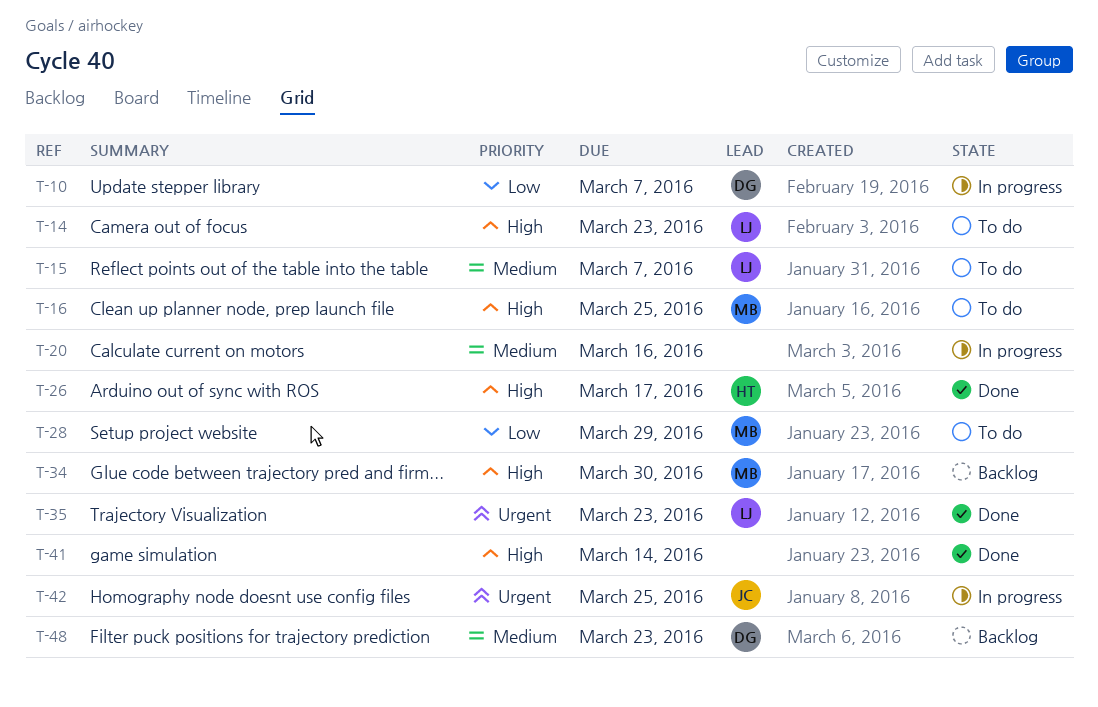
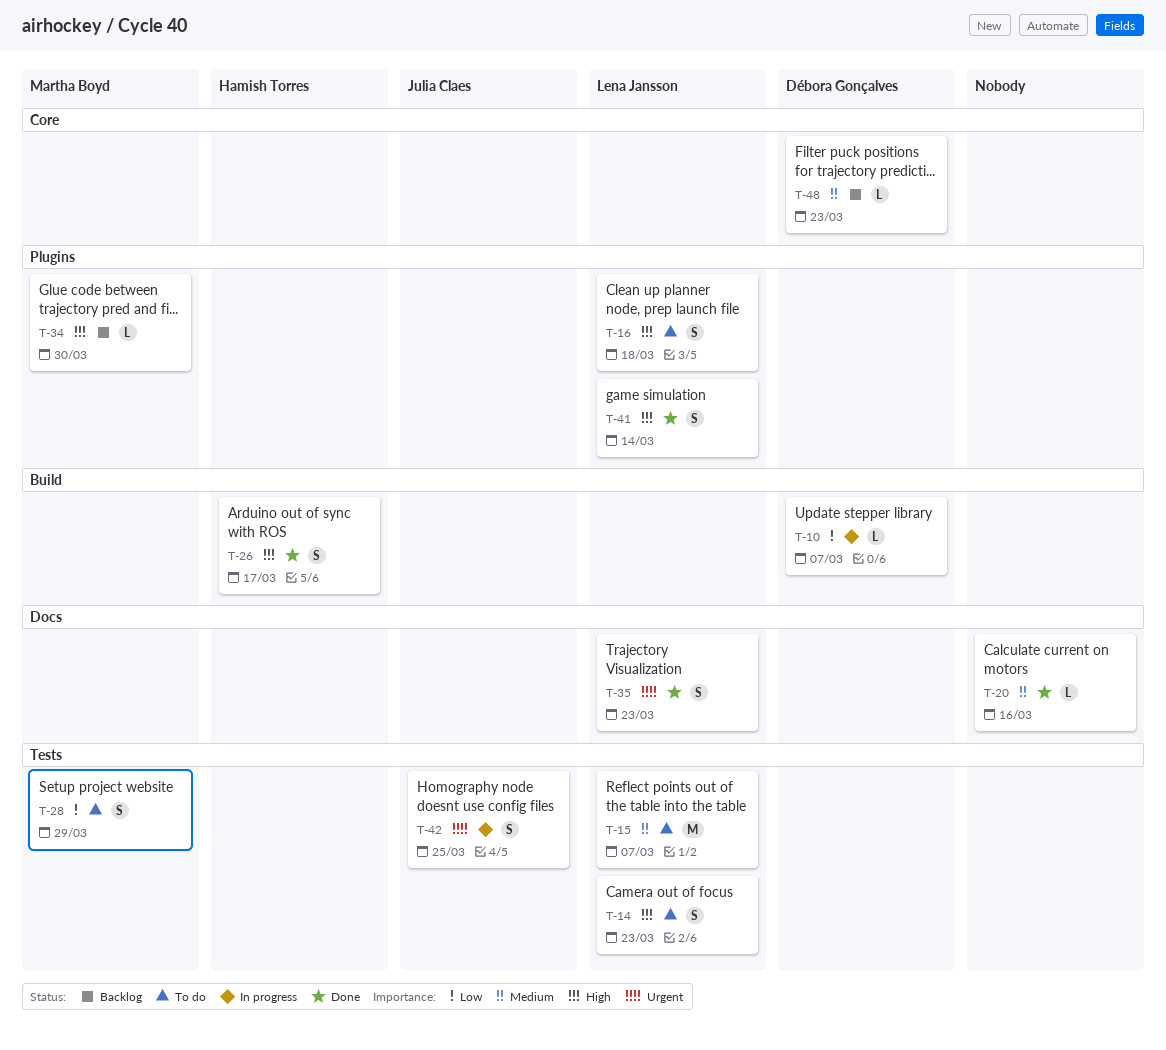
T-16, owner: Martha Boyd -> Lena Jansson
T-16, due: Mar 25 -> Mar 18
T-20, status: In progress -> Done
T-41, owner: none -> Lena Jansson

